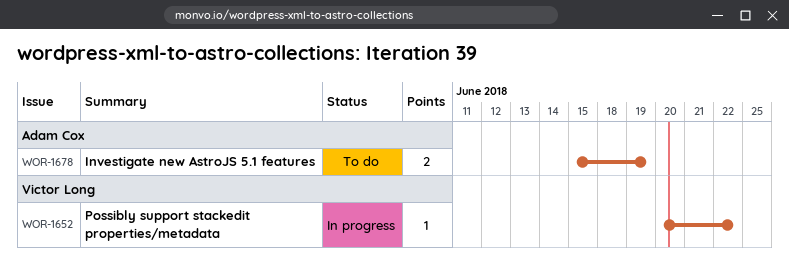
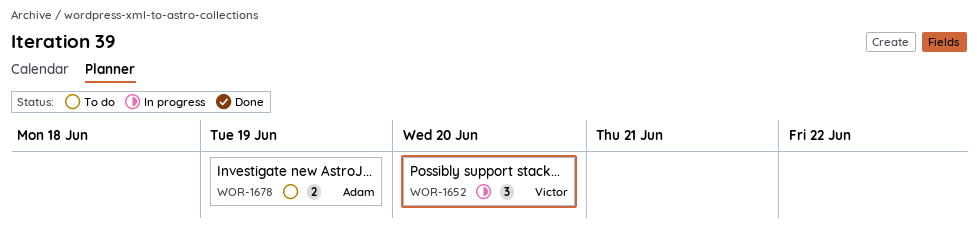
WOR-1652, estimate: 1 -> 3
WOR-1652, due: Jun 22 -> Jun 20

